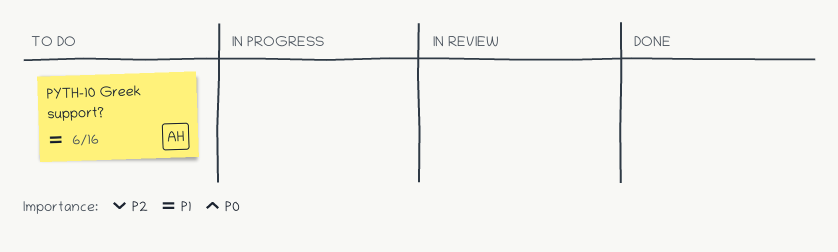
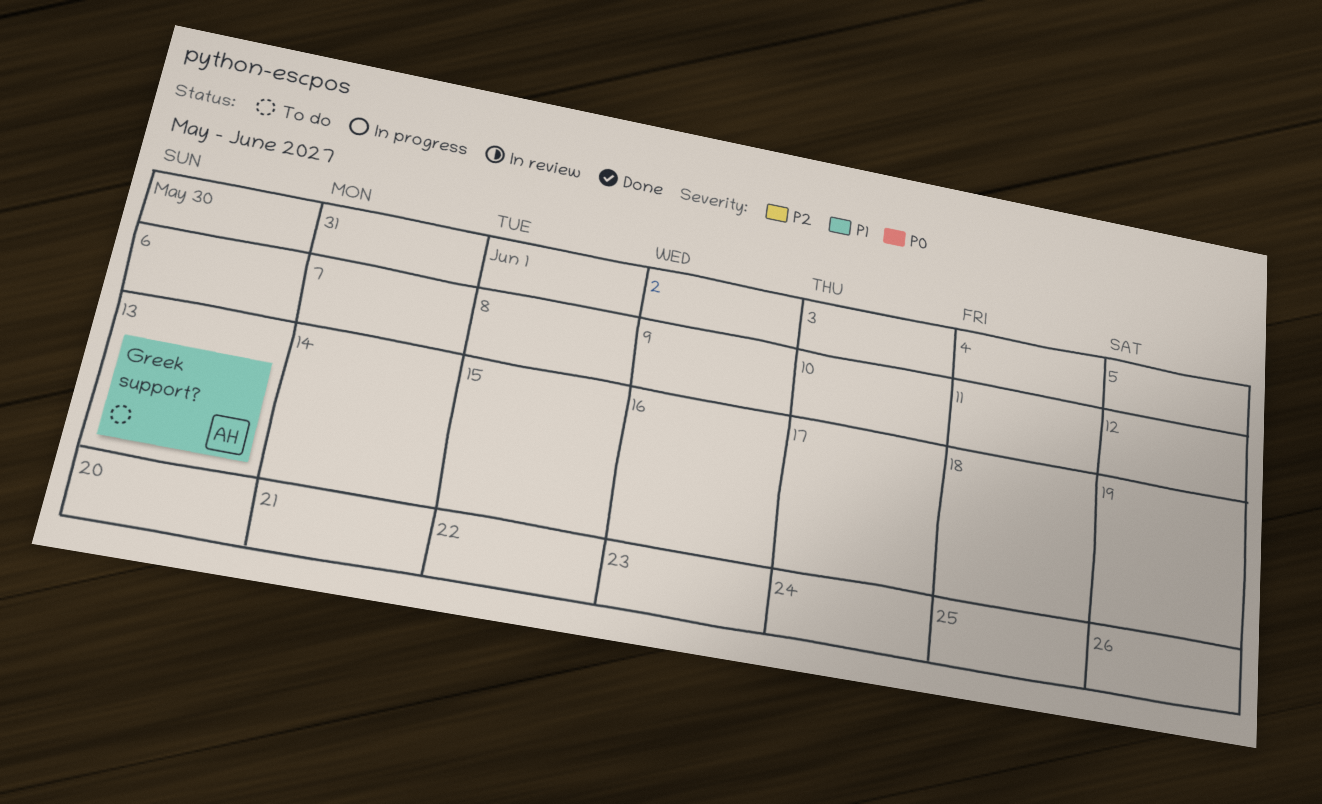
Greek support?, due: Jun 16 -> Jun 13

